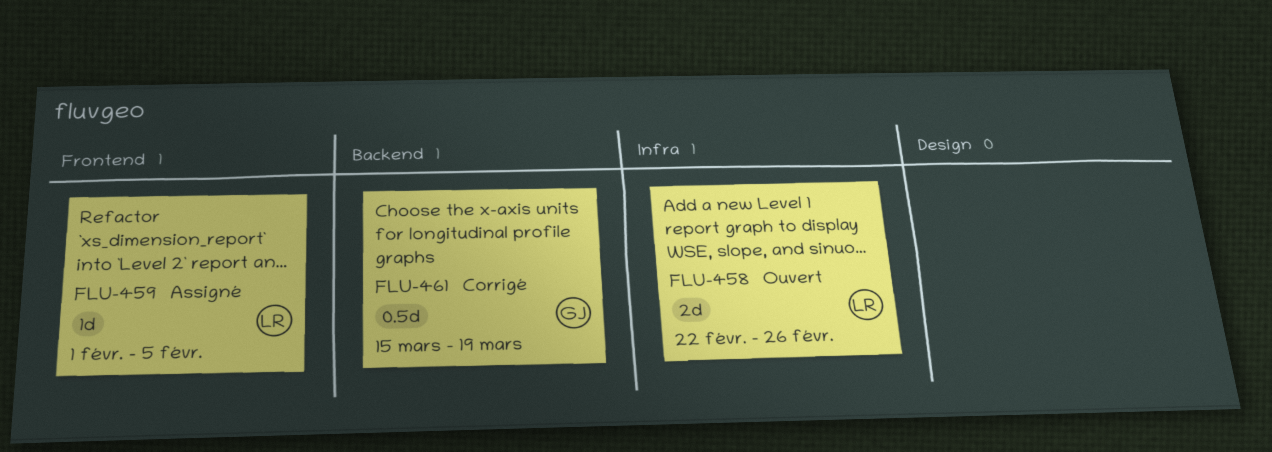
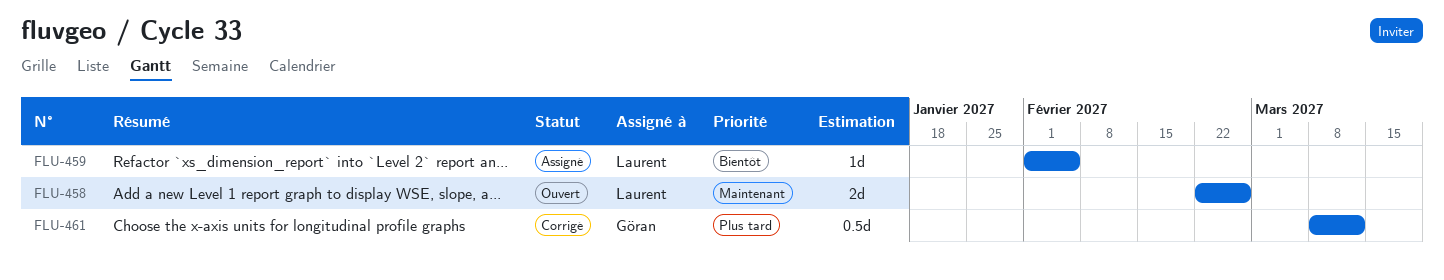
FLU-461, start: Mar 15 -> Mar 8
FLU-461, due: Mar 19 -> Mar 12

